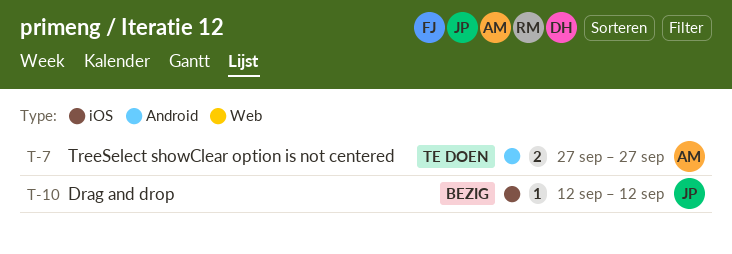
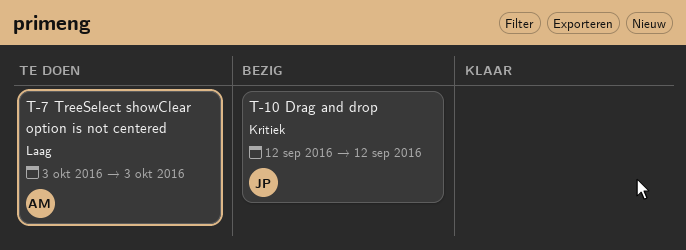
T-7, start: Sep 27 -> Oct 3
T-7, due: Sep 27 -> Oct 3

